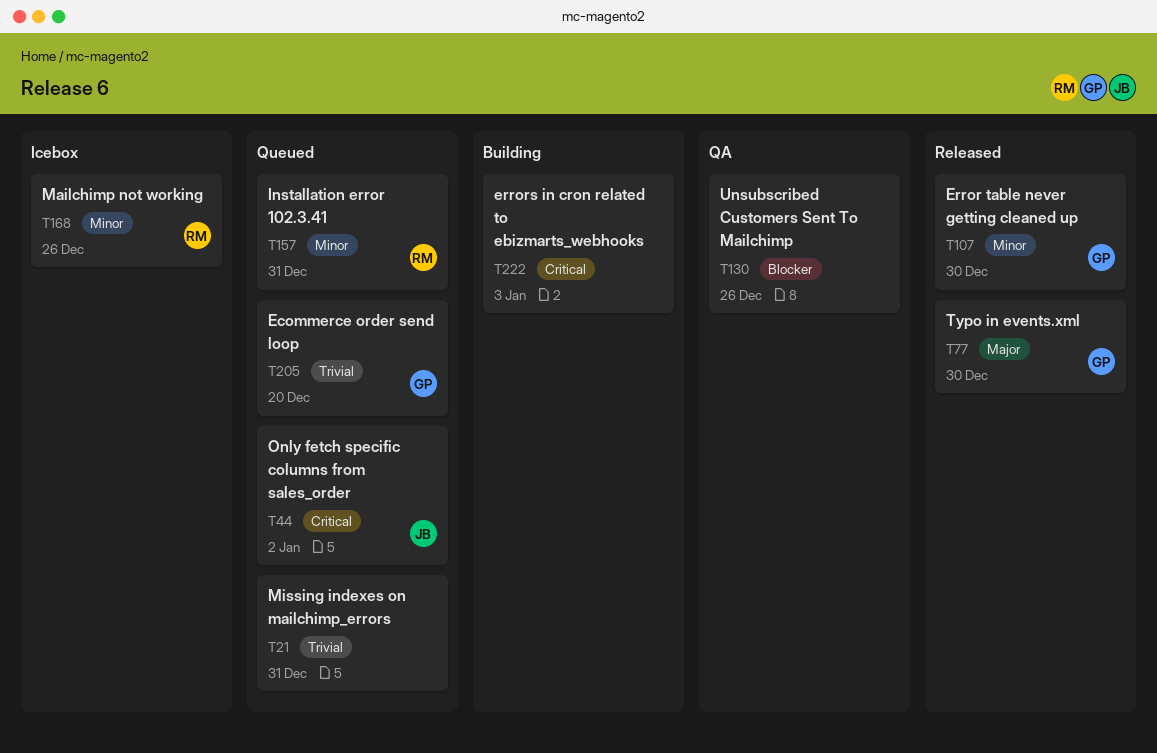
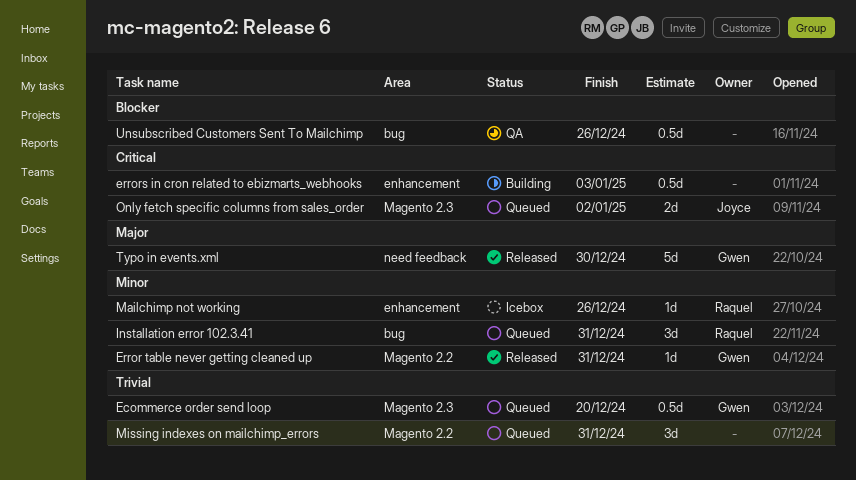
Error table never getting cleaned up, due: Dec 30 -> Dec 31

